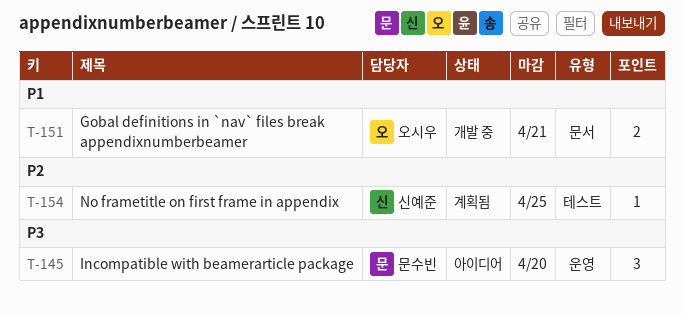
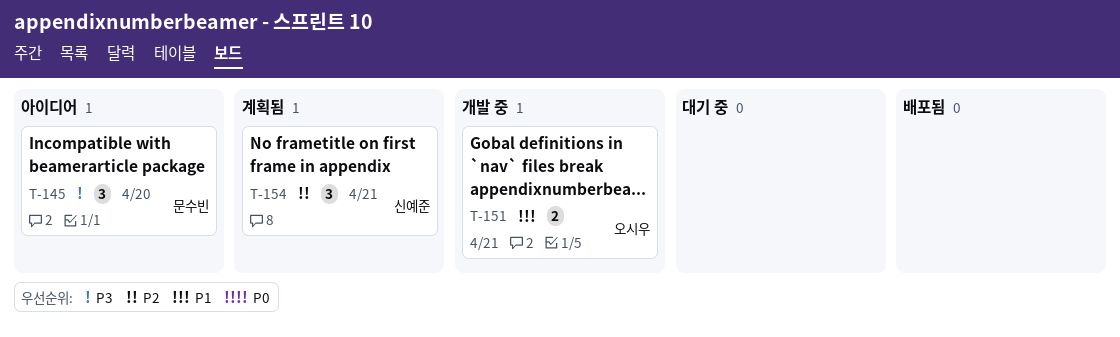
T-154, estimate: 1 -> 3
T-154, due: Apr 25 -> Apr 21

